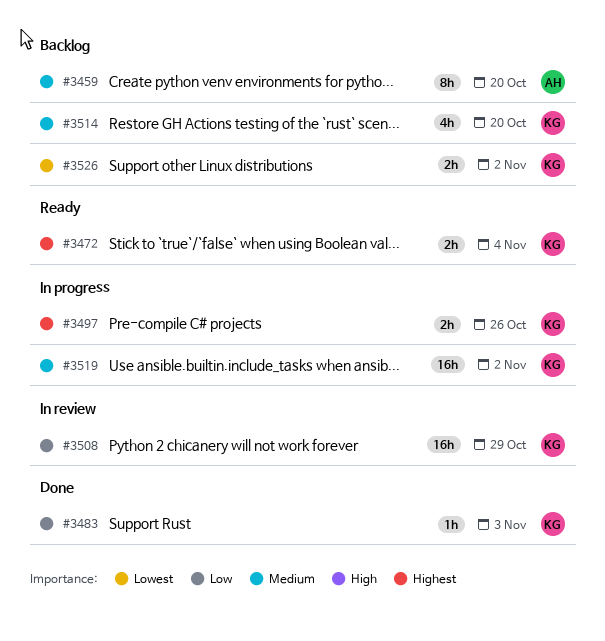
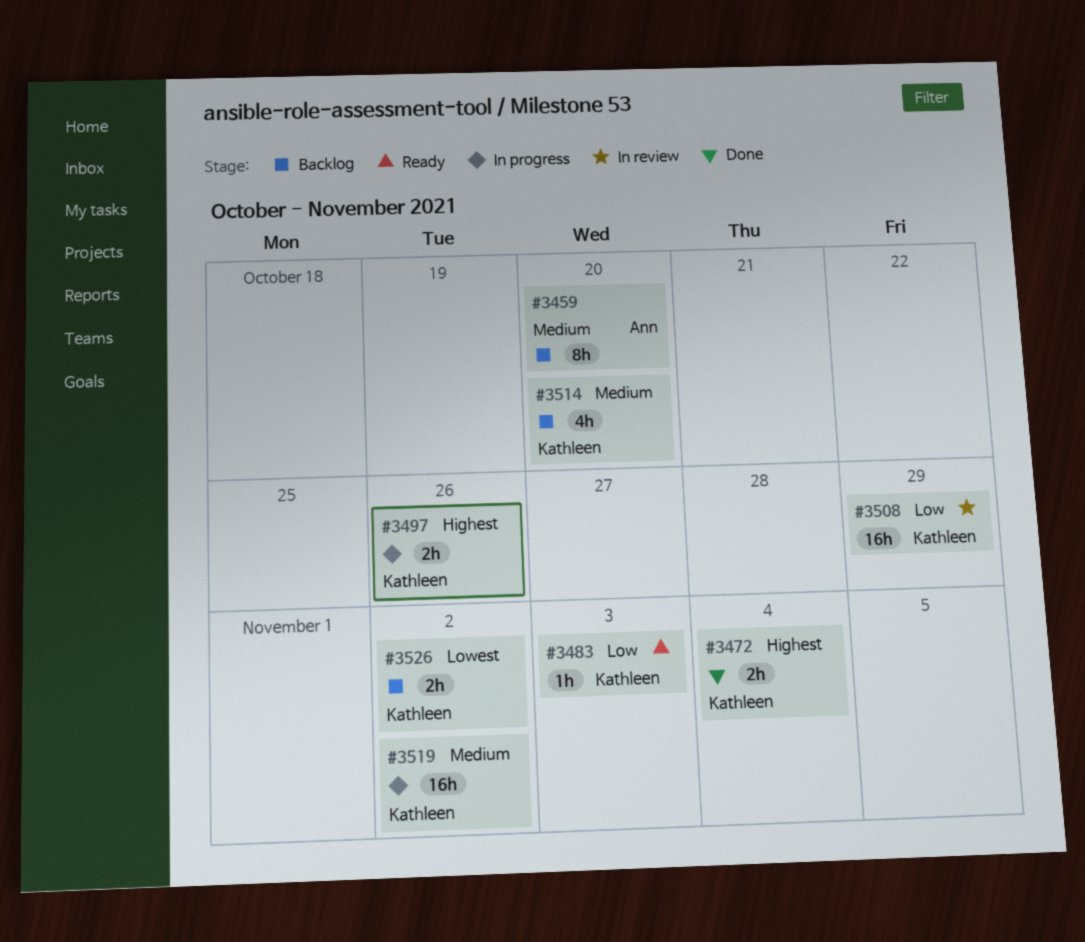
#3472, status: Ready -> Done
#3483, status: Done -> Ready

